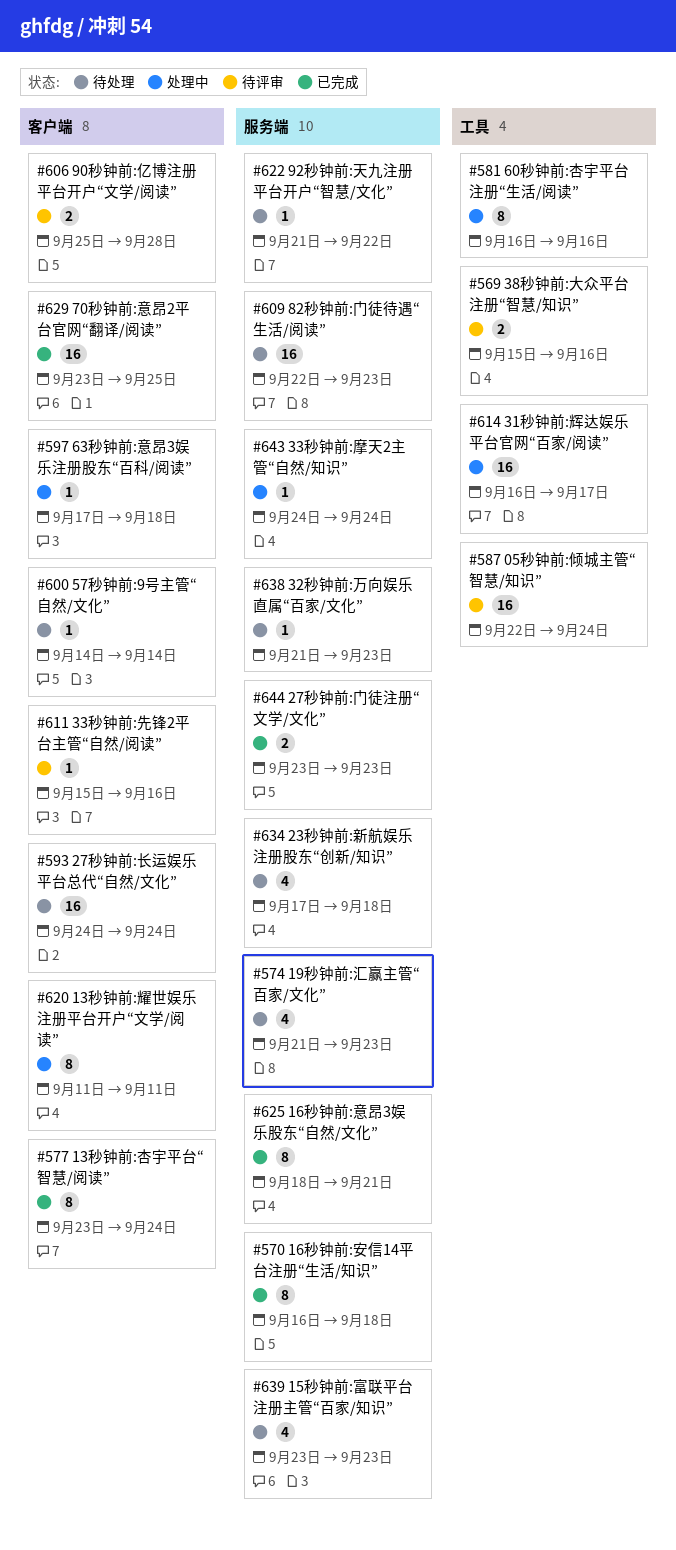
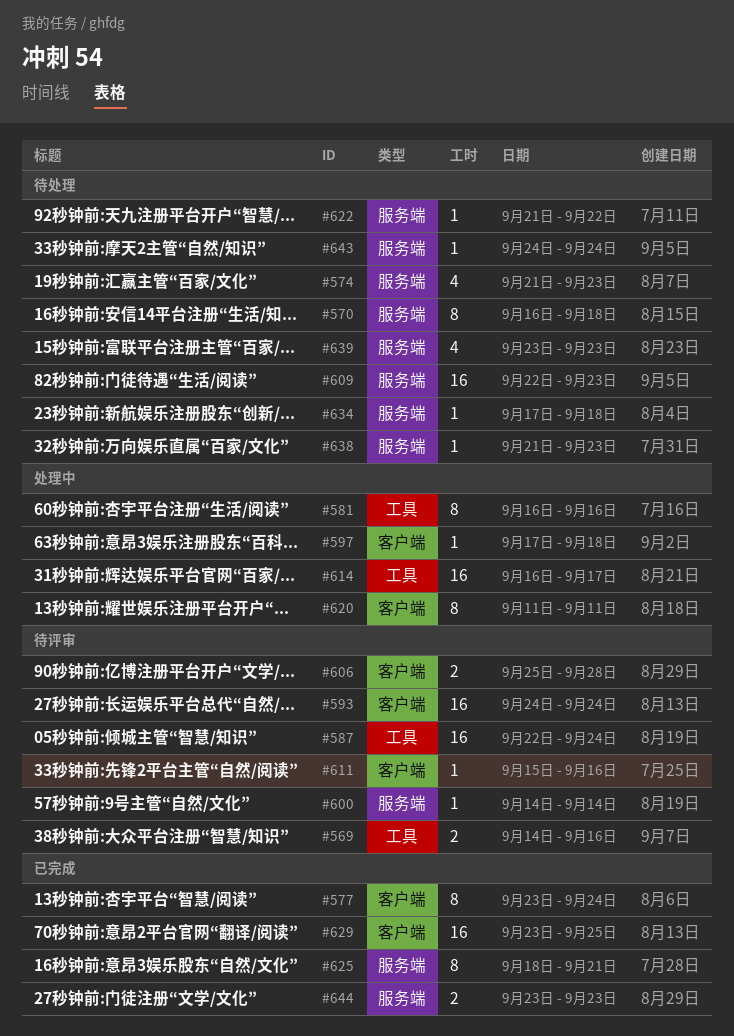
#569, start: Sep 15 -> Sep 14
#570, status: 已完成 -> 待处理
#593, status: 待处理 -> 待评审
#600, status: 待处理 -> 待评审
#600, label: 客户端 -> 服务端
#634, estimate: 4 -> 1
#643, status: 处理中 -> 待处理

